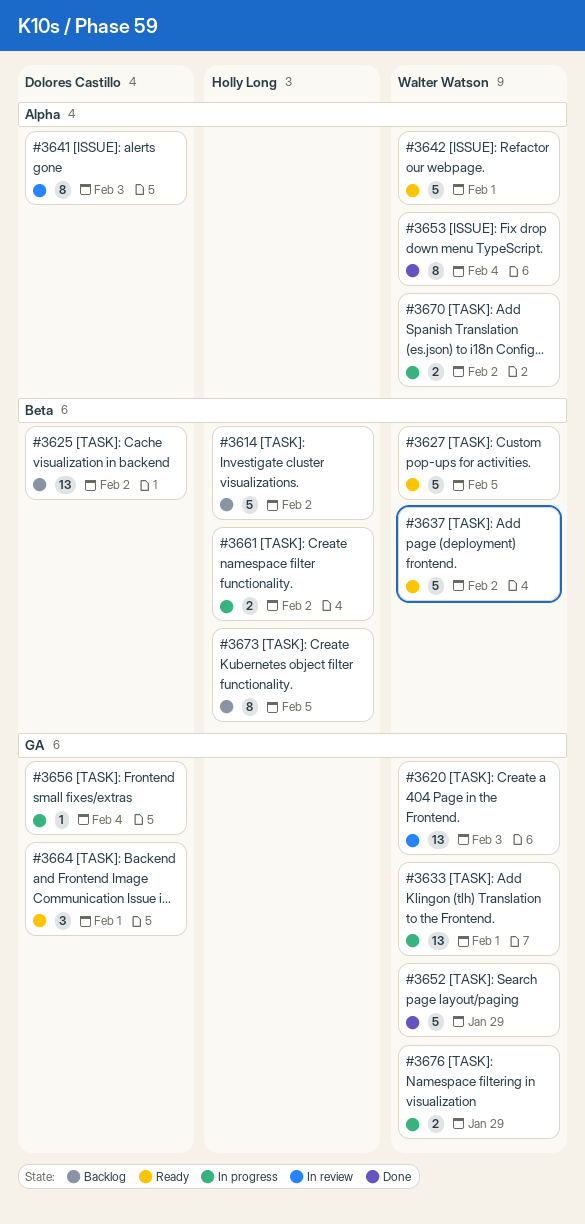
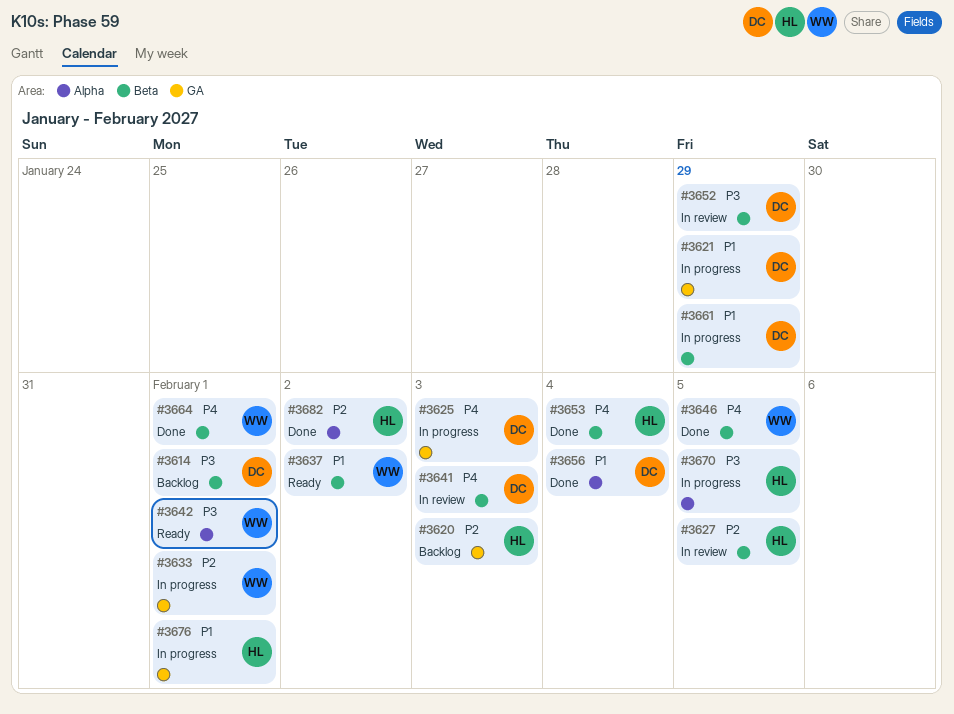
#3614, owner: Holly Long -> Dolores Castillo
#3614, due: Feb 2 -> Feb 1
#3620, status: In review -> Backlog
#3620, owner: Walter Watson -> Holly Long
#3621: none -> present
#3625, status: Backlog -> In progress
#3625, label: Beta -> GA
#3625, due: Feb 2 -> Feb 3
#3627, status: Ready -> In review
#3627, owner: Walter Watson -> Holly Long
#3641, label: Alpha -> Beta
#3646: none -> present
#3652, status: Done -> In review
#3652, owner: Walter Watson -> Dolores Castillo
#3652, label: GA -> Beta
#3653, owner: Walter Watson -> Holly Long
#3653, label: Alpha -> Beta
#3656, status: In progress -> Done
#3656, label: GA -> Alpha
#3661, owner: Holly Long -> Dolores Castillo
#3661, due: Feb 2 -> Jan 29
#3664, status: Ready -> Done
#3664, owner: Dolores Castillo -> Walter Watson
#3664, label: GA -> Beta
#3670, owner: Walter Watson -> Holly Long
#3670, due: Feb 2 -> Feb 5
#3673: present -> none
#3676, owner: Walter Watson -> Holly Long
#3676, due: Jan 29 -> Feb 1
#3682: none -> present

